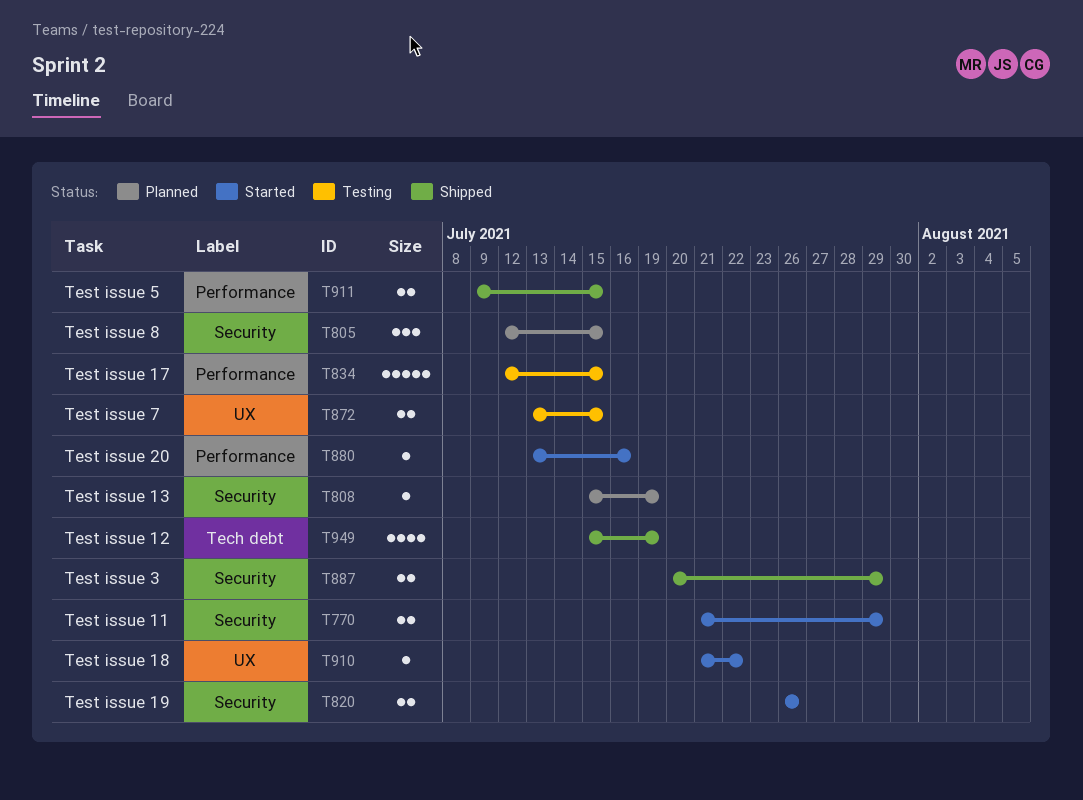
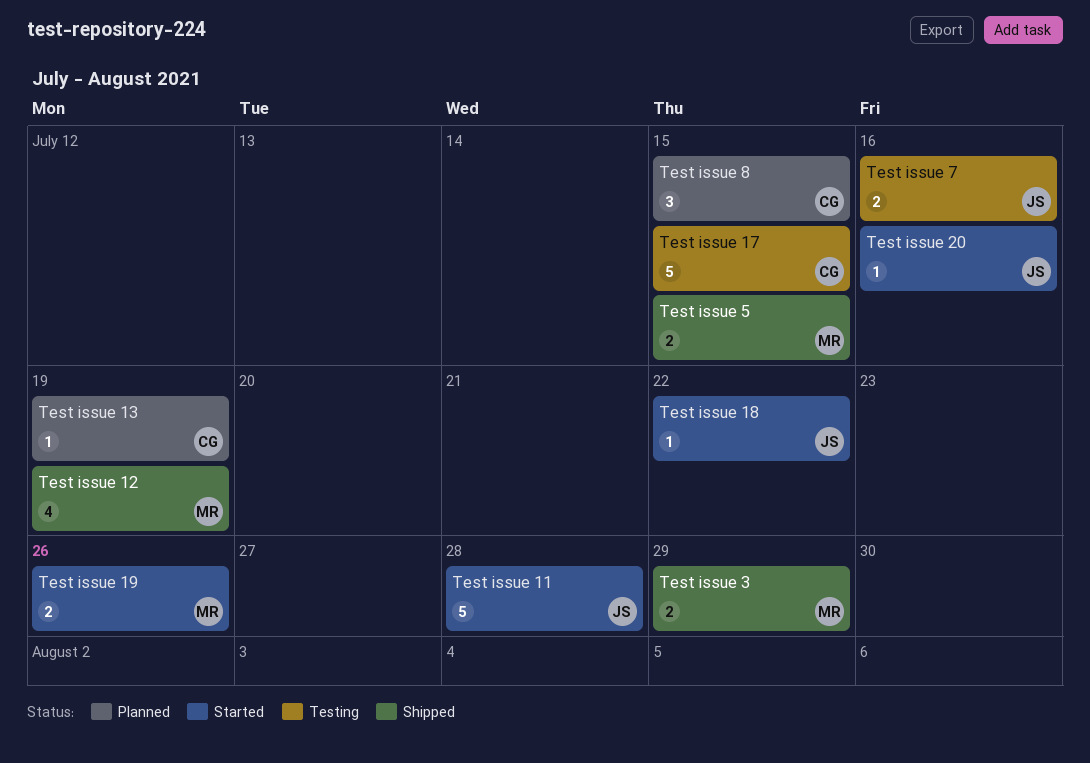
Test issue 11, estimate: 2 -> 5
Test issue 11, due: Jul 29 -> Jul 28
Test issue 7, due: Jul 15 -> Jul 16

